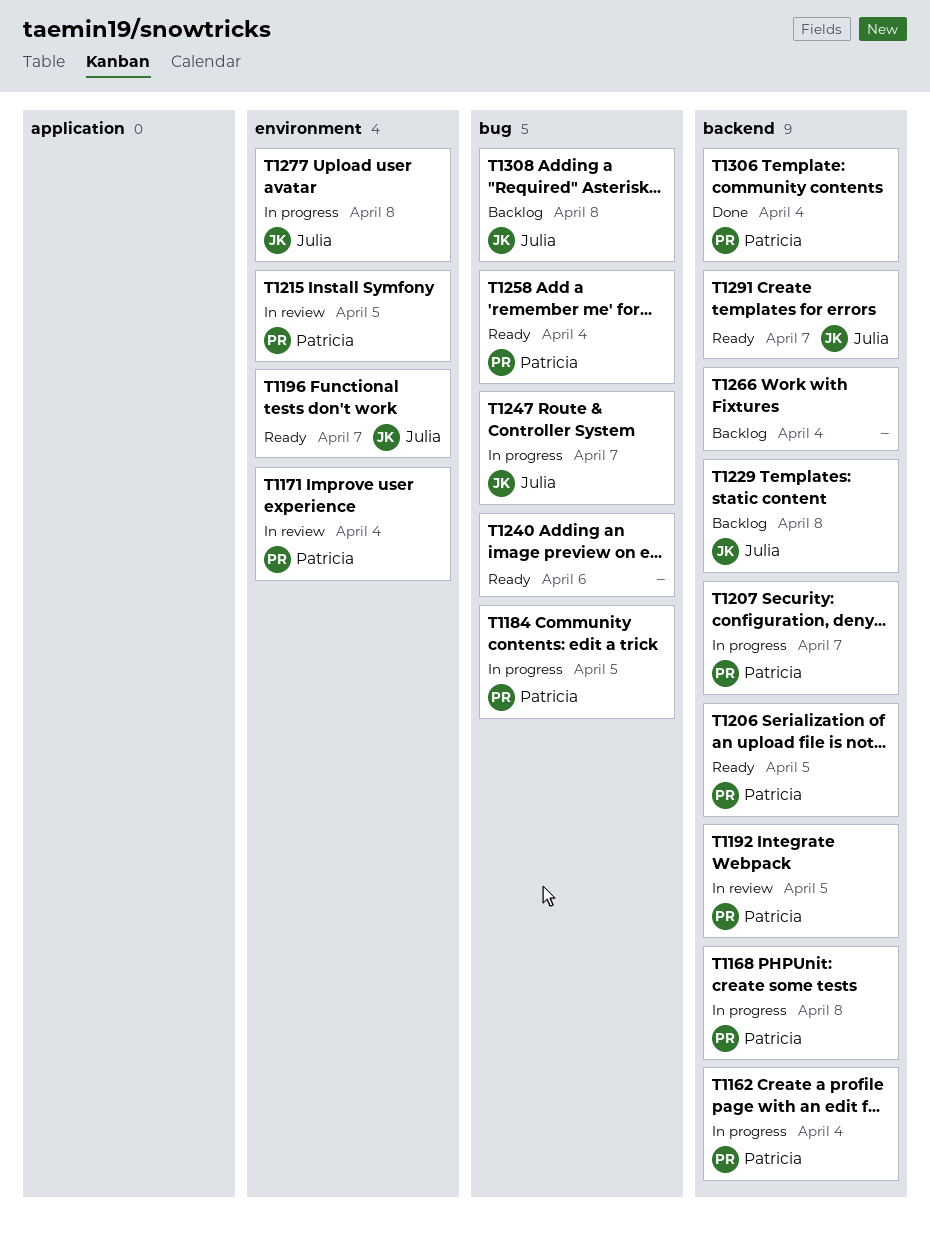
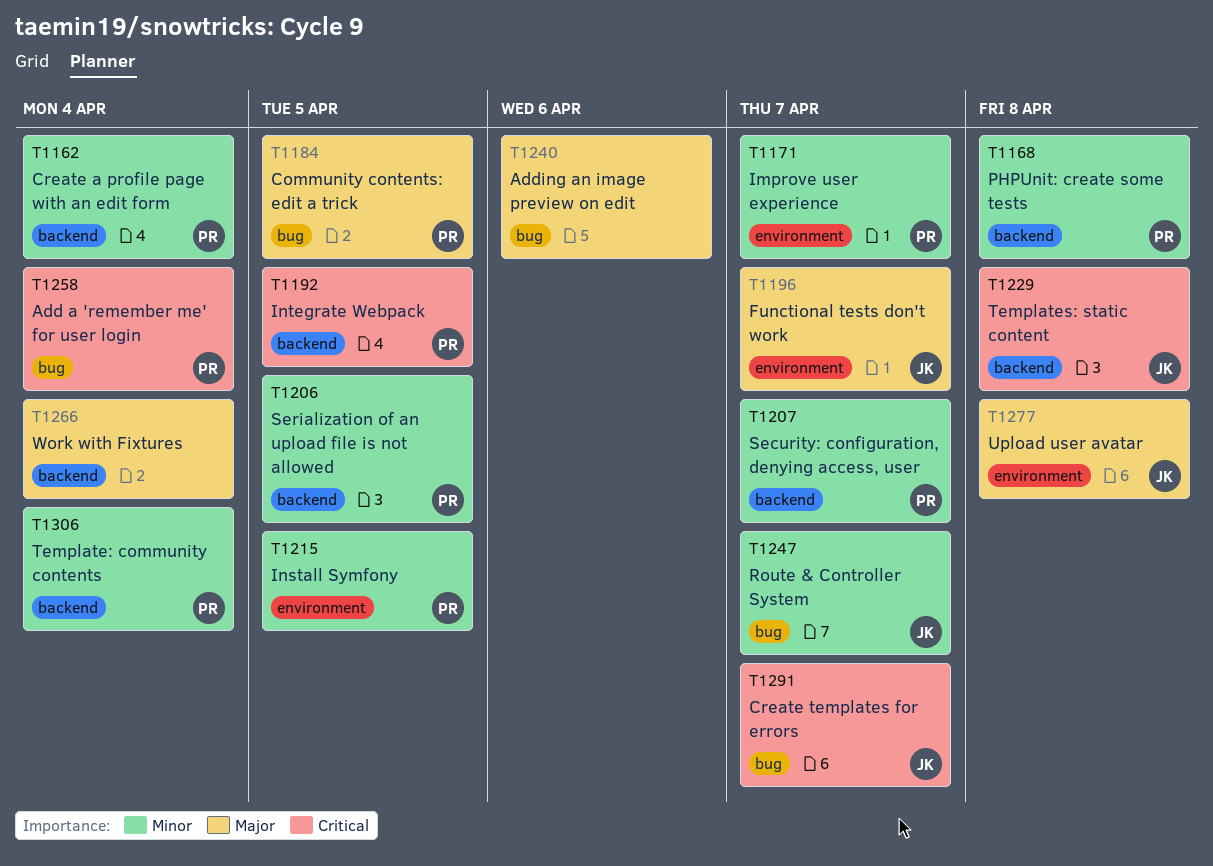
T1171, due: Apr 4 -> Apr 7
T1291, label: backend -> bug
T1308: present -> none

